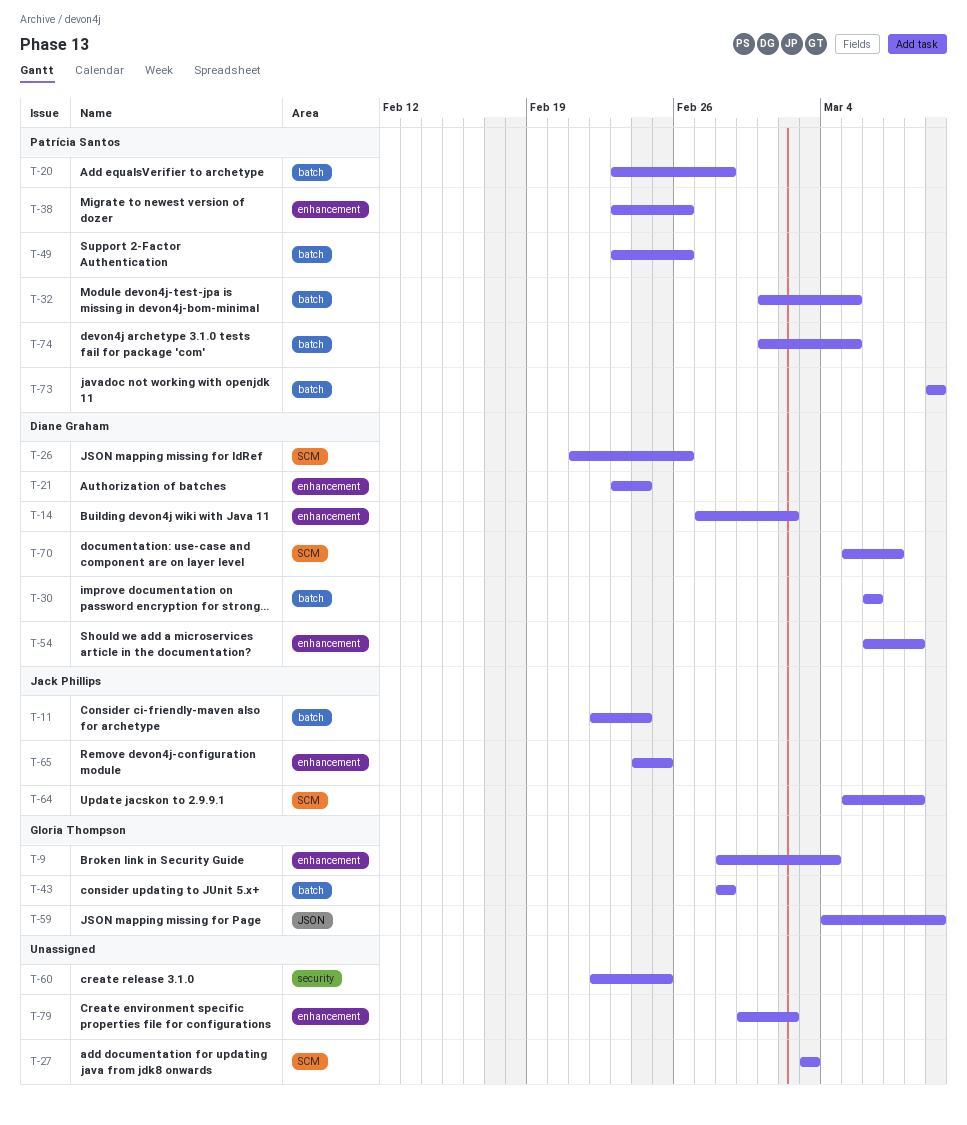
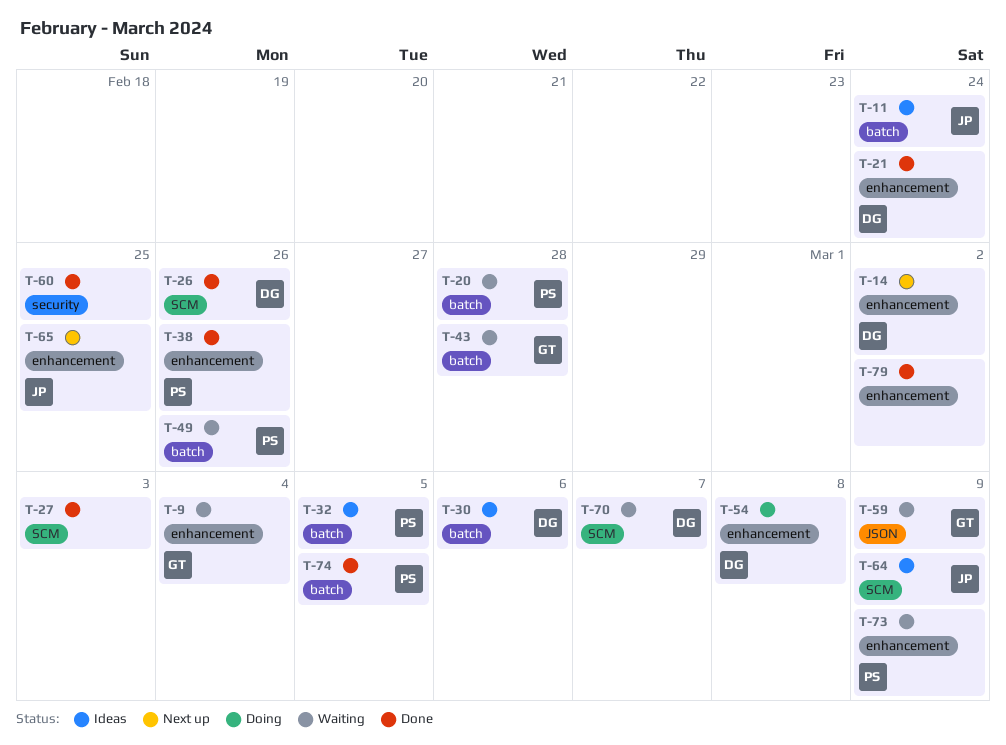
T-64, due: Mar 8 -> Mar 9
T-73, label: batch -> enhancement

